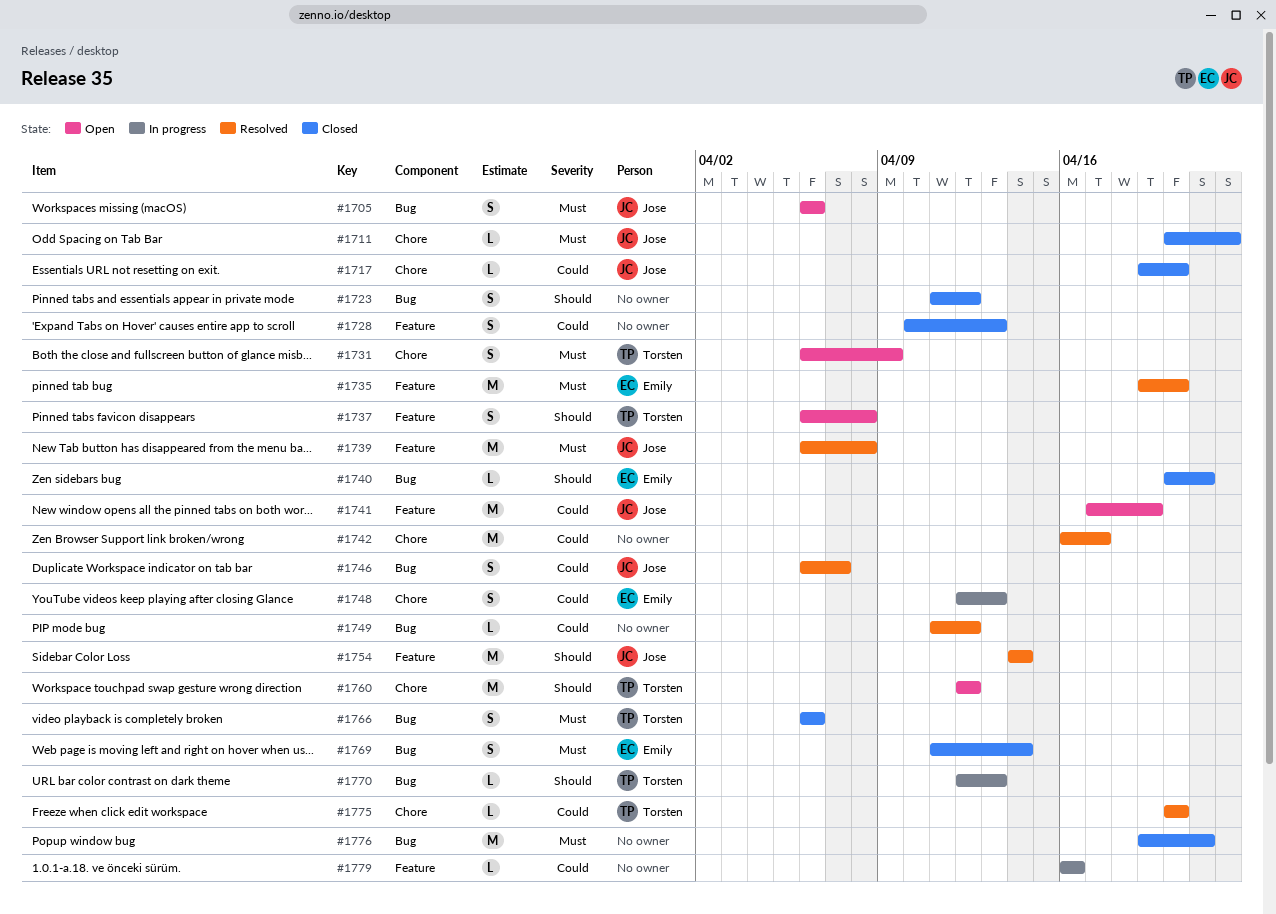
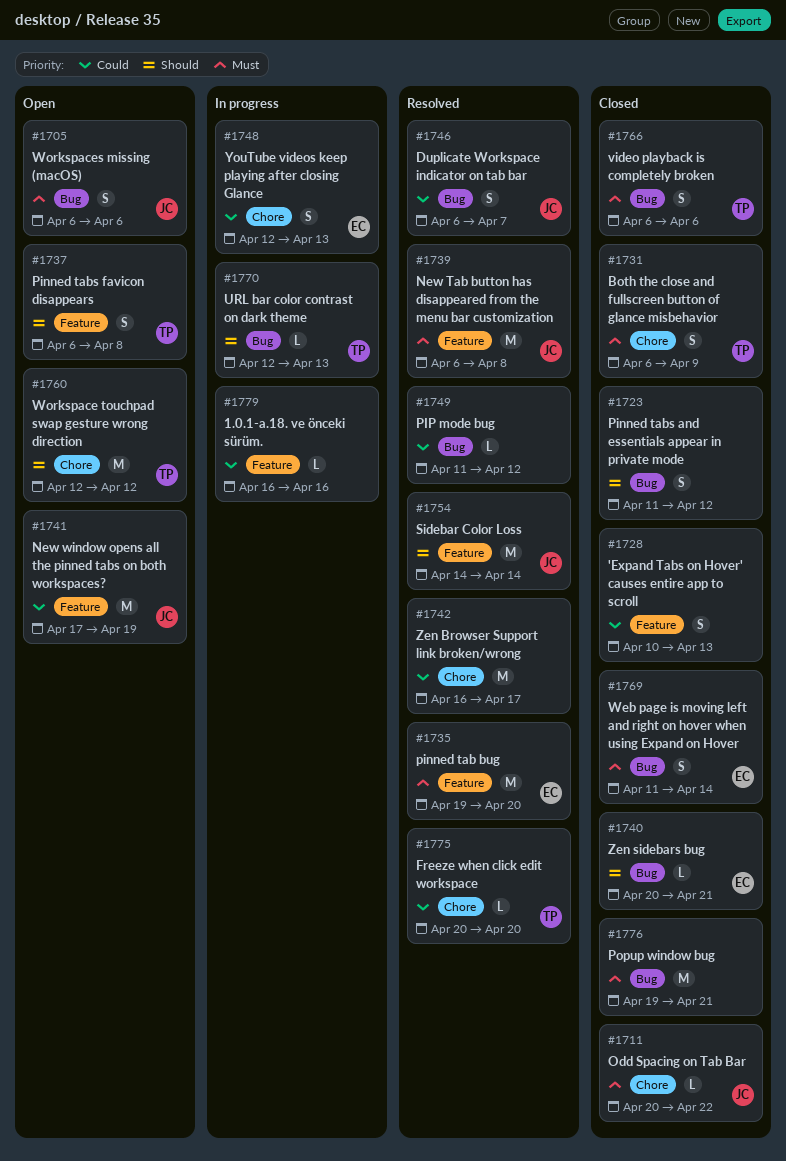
#1717: present -> none
#1731, status: Open -> Closed

